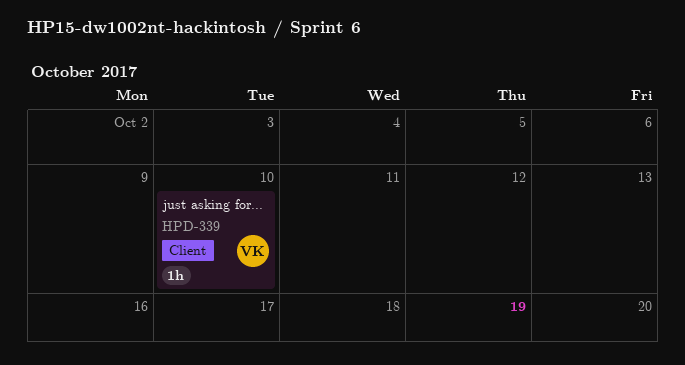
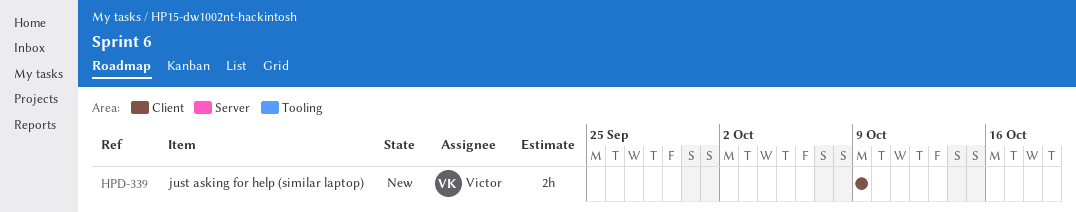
HPD-339, estimate: 1h -> 2h
HPD-339, due: Oct 10 -> Oct 9

